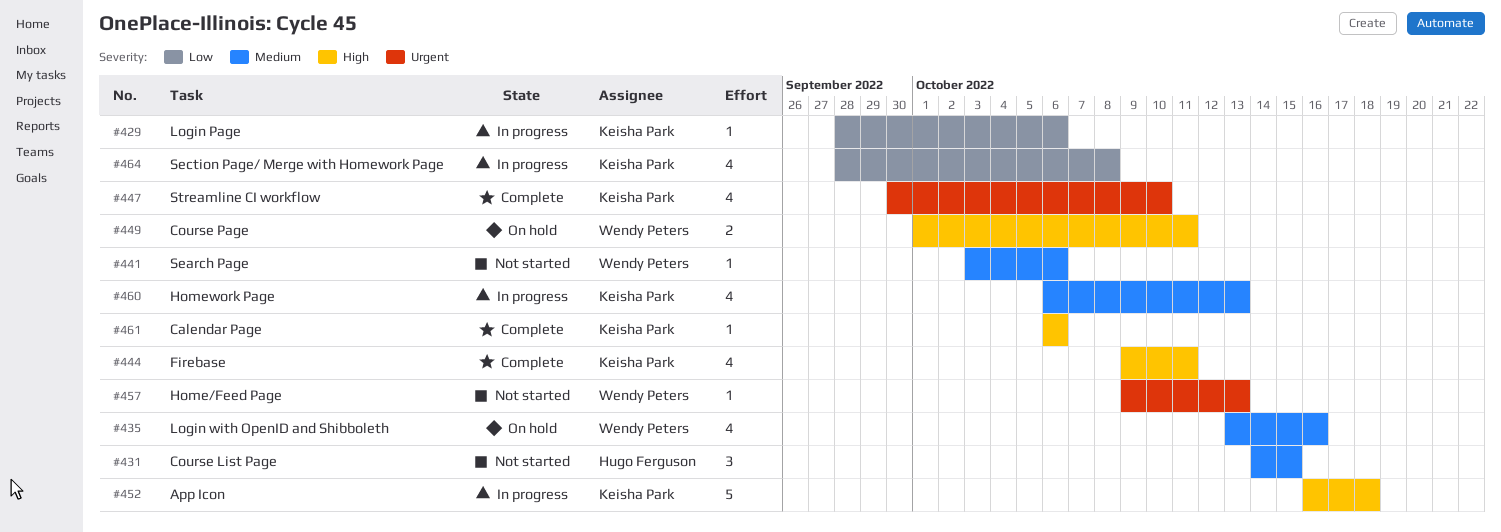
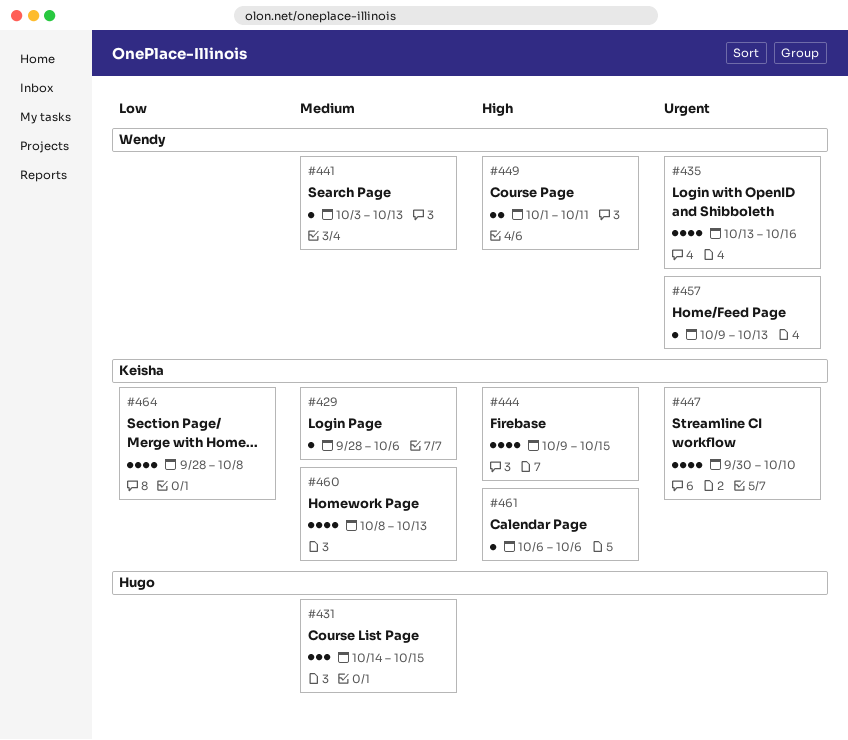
#429, priority: Low -> Medium
#435, priority: Medium -> Urgent
#441, due: Oct 6 -> Oct 13
#444, due: Oct 11 -> Oct 15
#452: present -> none
#460, start: Oct 6 -> Oct 8

